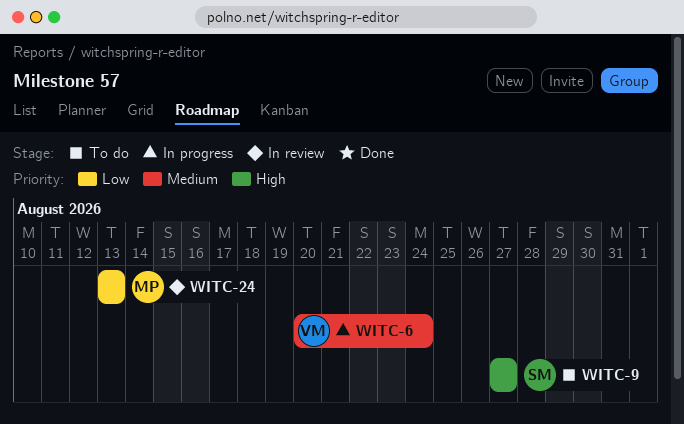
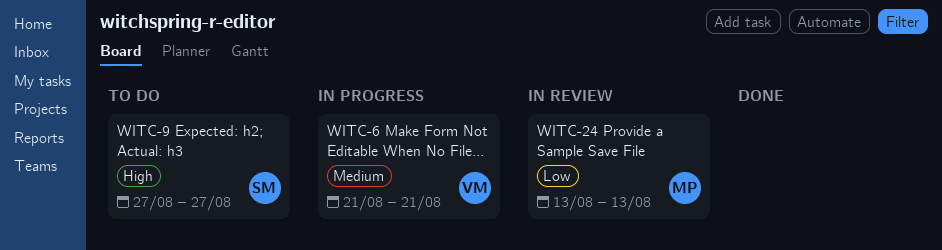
WITC-6, start: Aug 20 -> Aug 21
WITC-6, due: Aug 24 -> Aug 21

